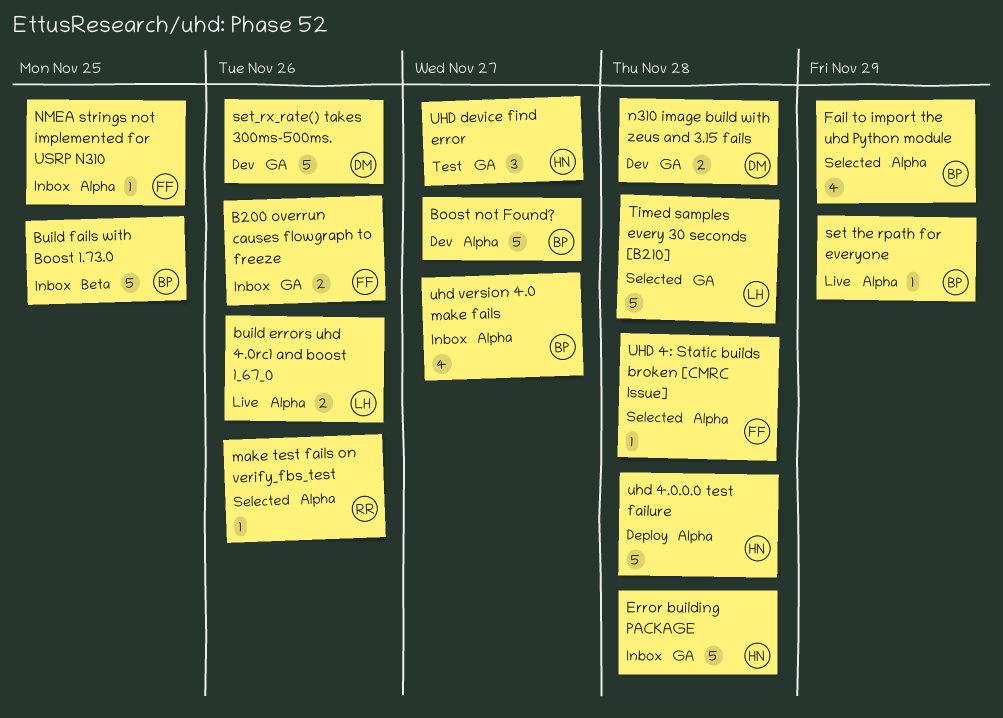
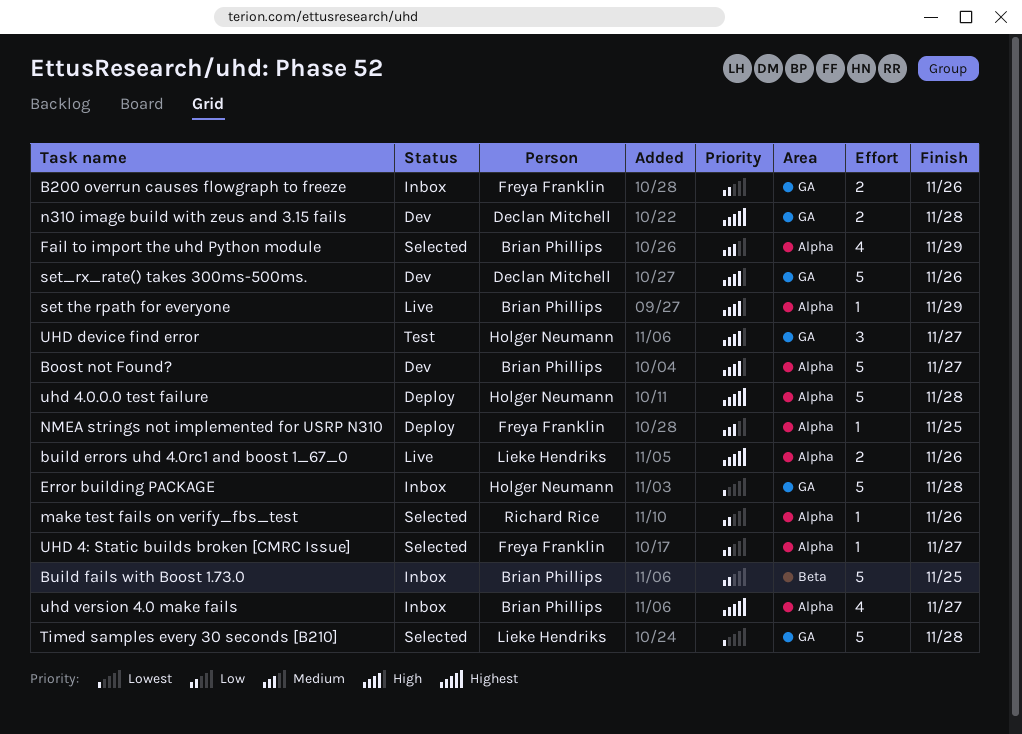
NMEA strings not implemented for USRP N310, status: Inbox -> Deploy
UHD 4: Static builds broken [CMRC Issue], due: Nov 28 -> Nov 27

